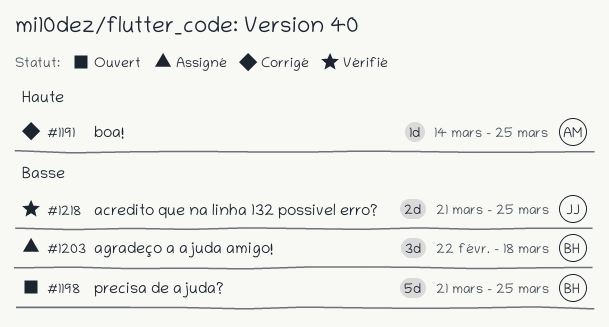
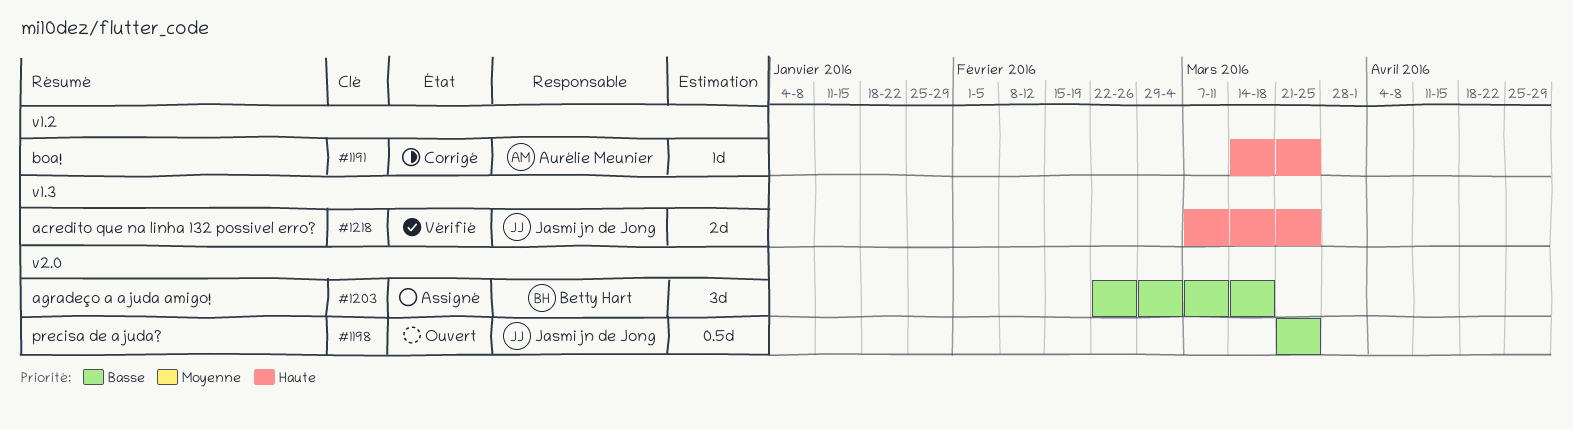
#1198, owner: Betty Hart -> Jasmijn de Jong
#1198, estimate: 5d -> 0.5d
#1218, priority: Basse -> Haute
#1218, start: Mar 21 -> Mar 7

